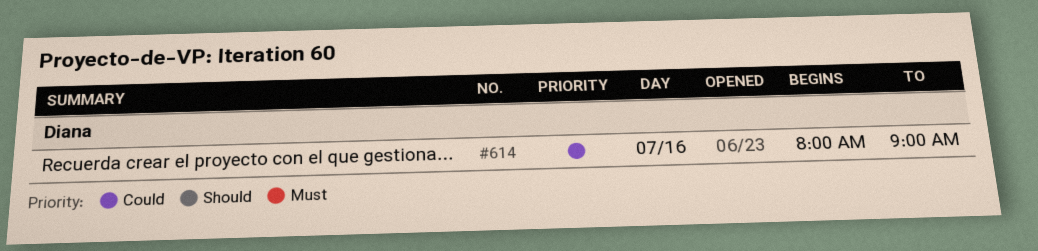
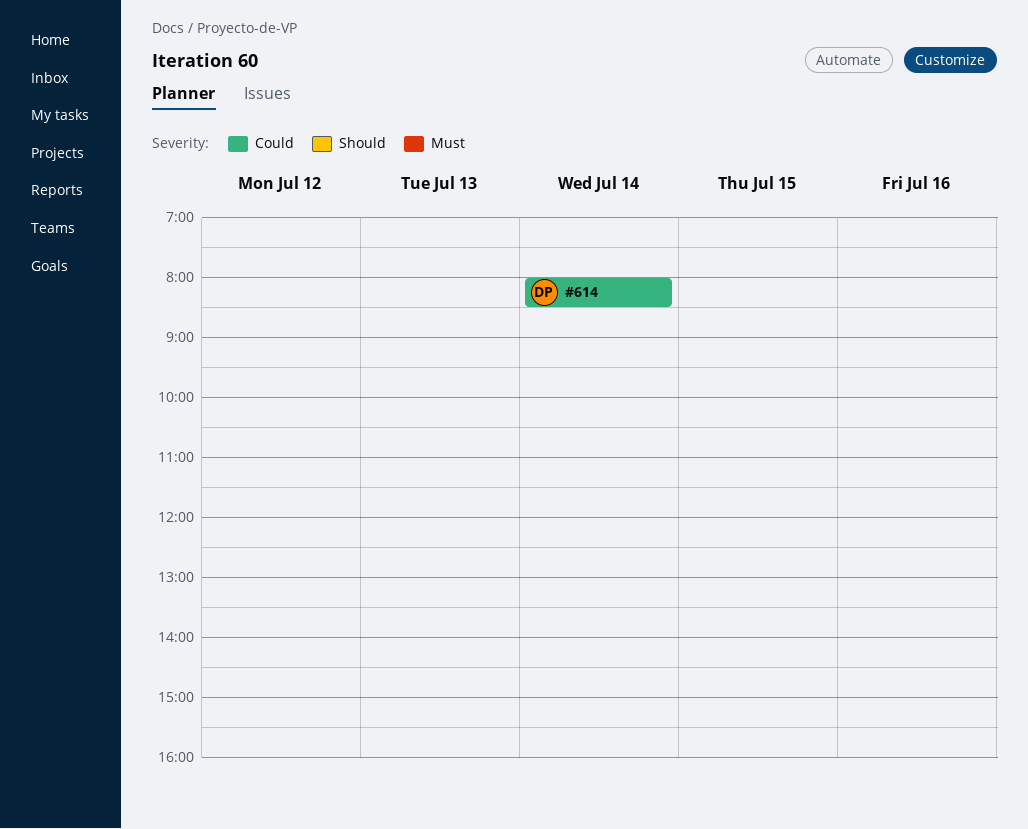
#614, day: Jul 16 -> Jul 14
#614, ends: 09:00 -> 08:30

